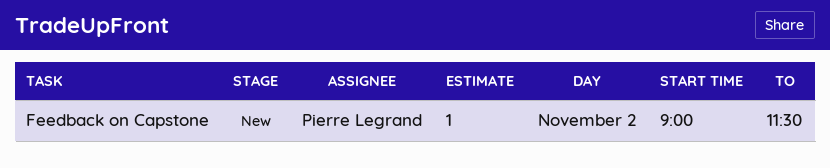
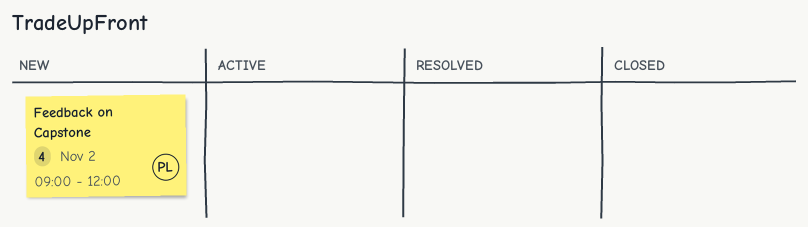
Feedback on Capstone, estimate: 1 -> 4
Feedback on Capstone, ends: 11:30 -> 12:00

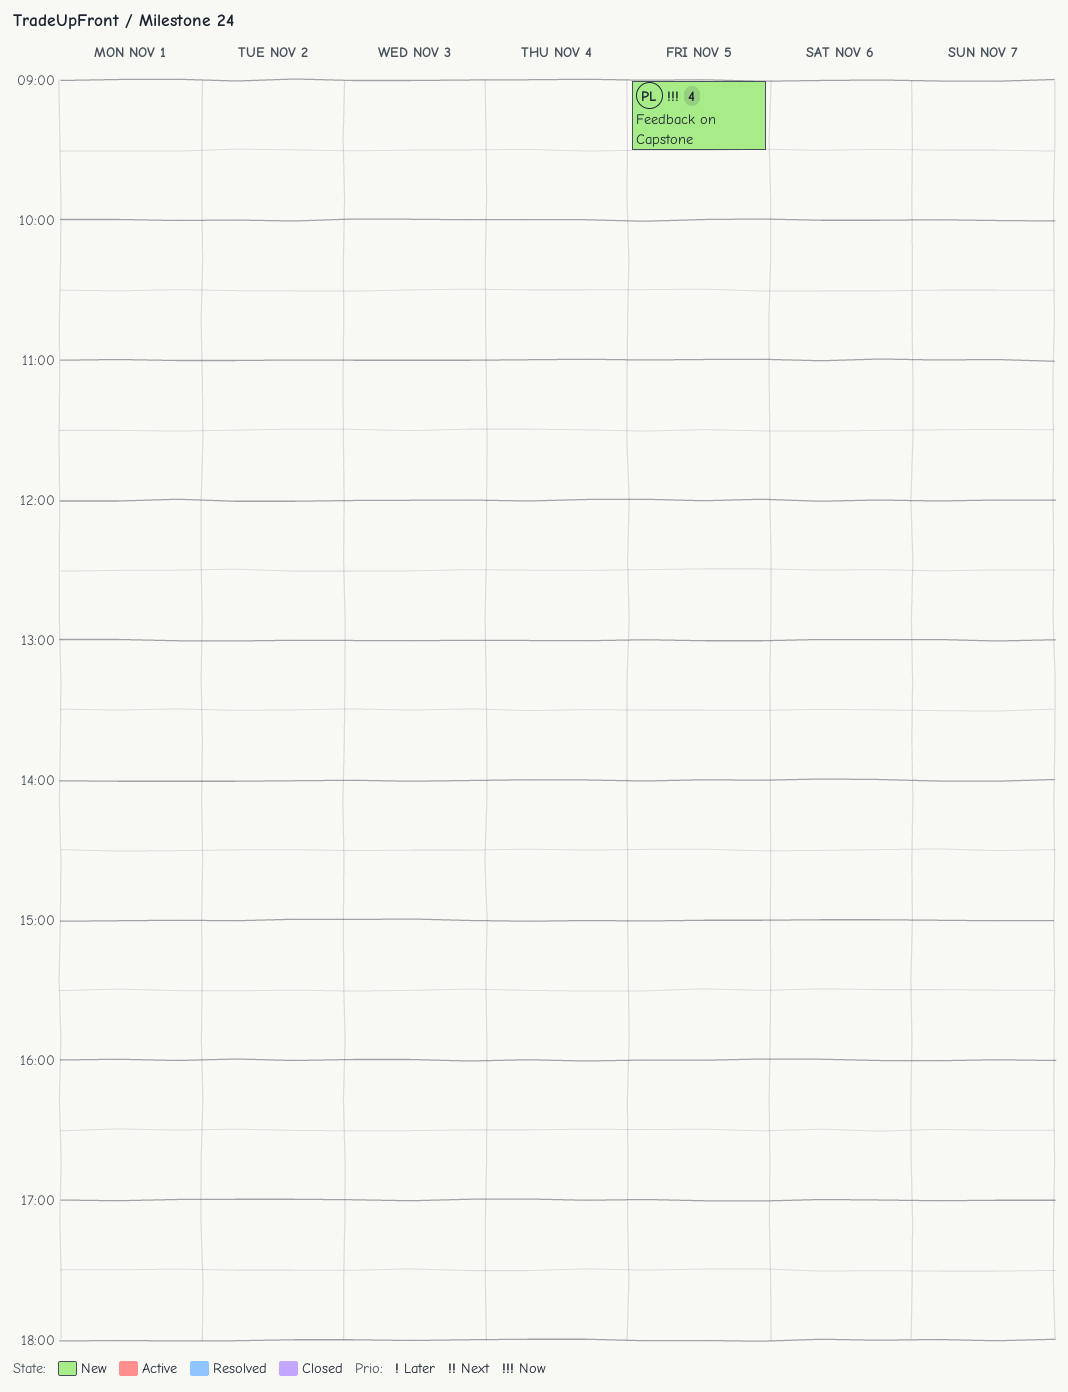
Feedback on Capstone, day: Nov 2 -> Nov 5
Feedback on Capstone, ends: 12:00 -> 09:30

